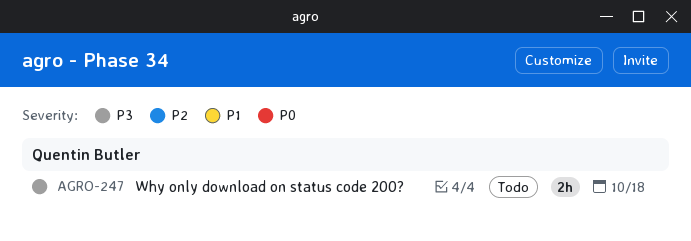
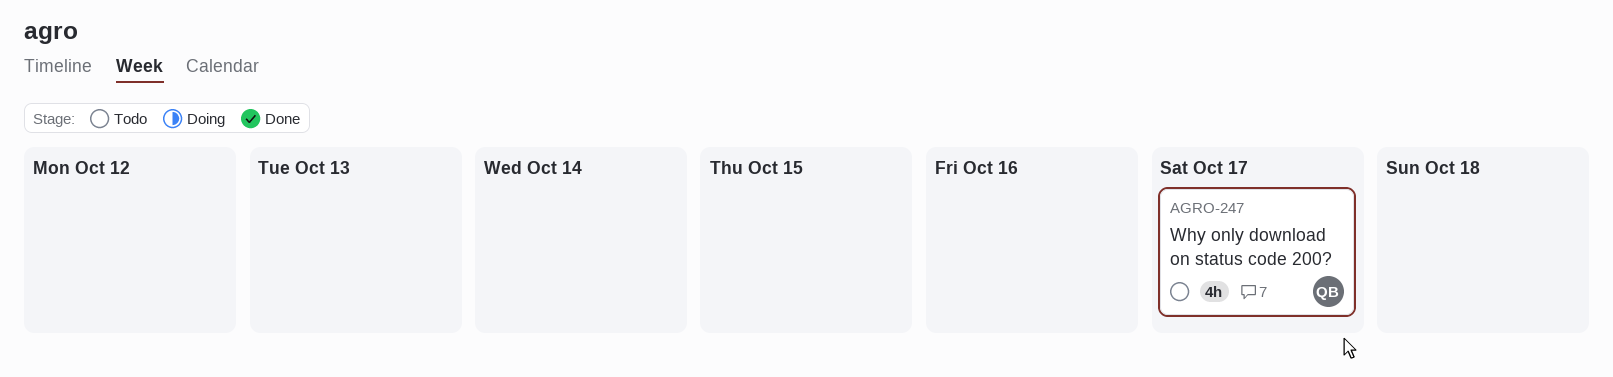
AGRO-247, estimate: 2h -> 4h
AGRO-247, due: Oct 18 -> Oct 17

